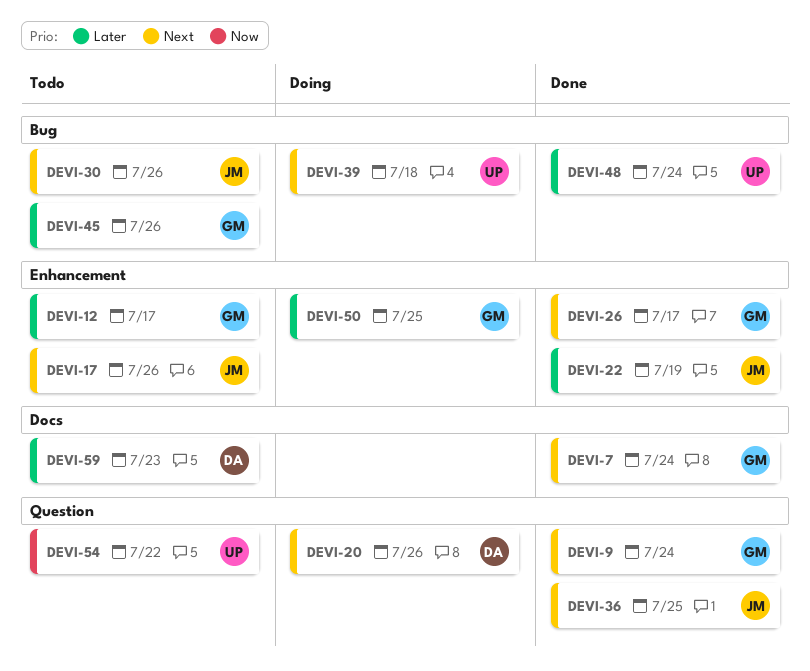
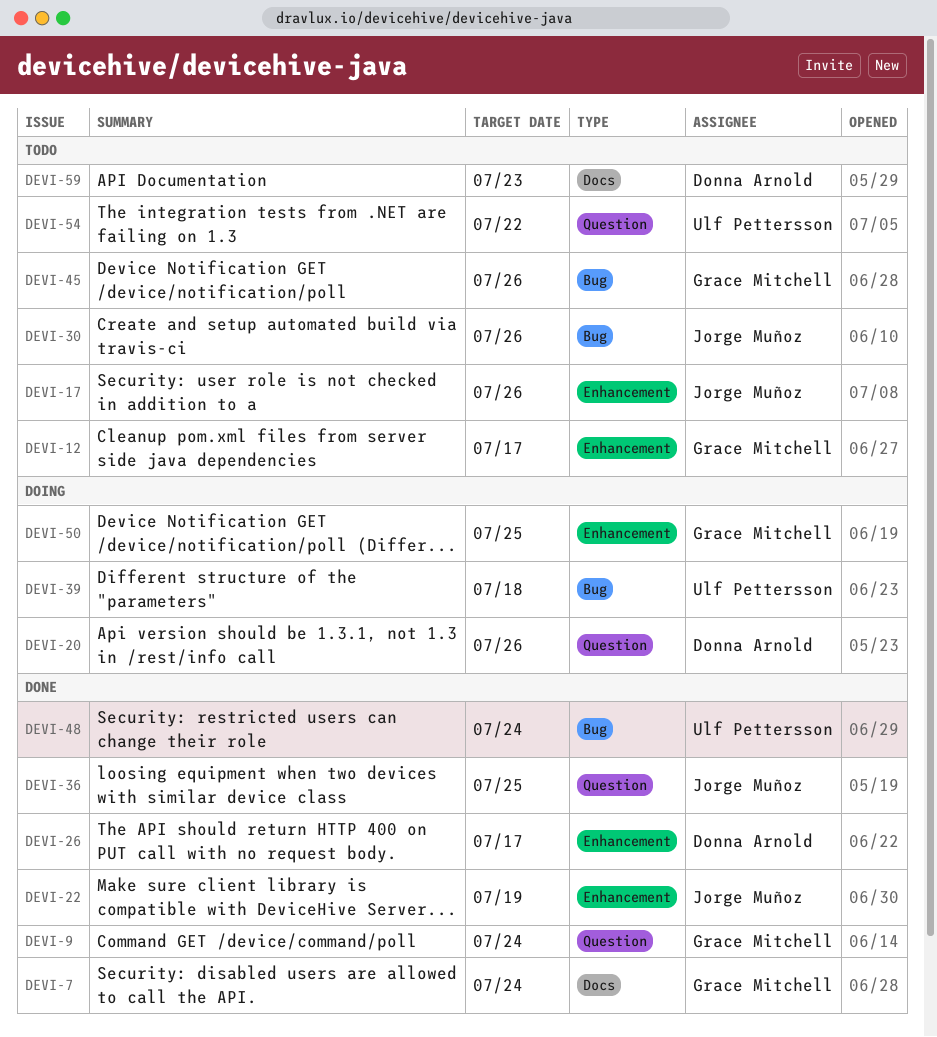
DEVI-26, owner: Grace Mitchell -> Donna Arnold

